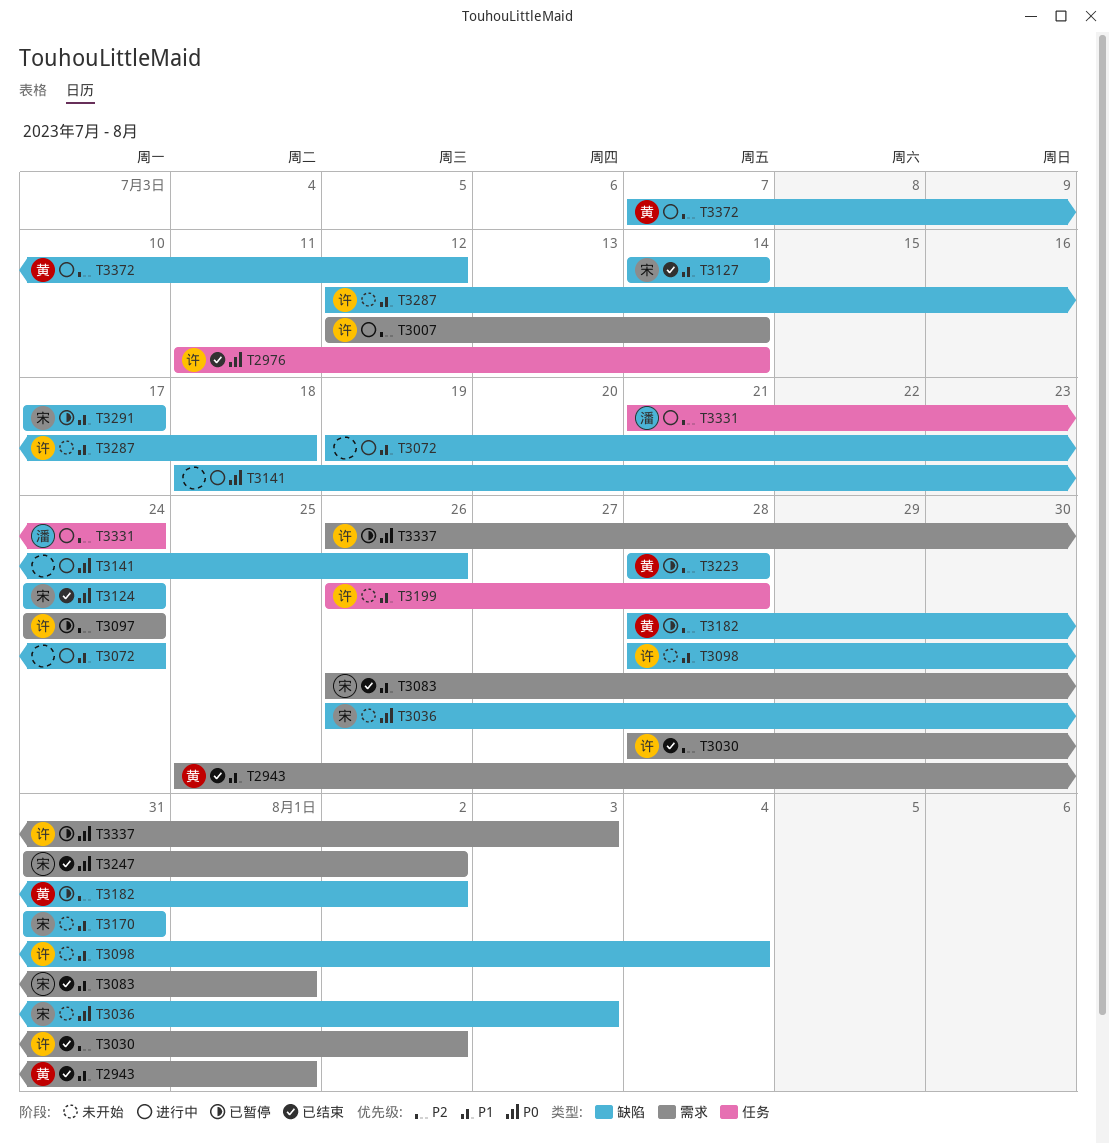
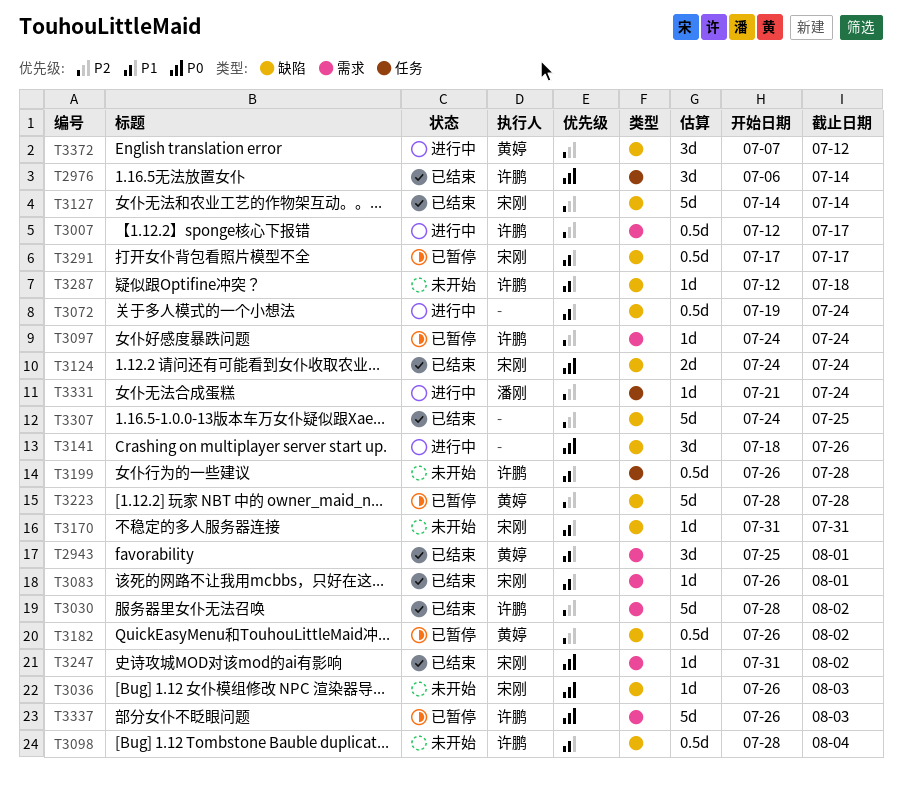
T2976, start: Jul 11 -> Jul 6
T3007, due: Jul 14 -> Jul 17
T3127, priority: P1 -> P2
T3182, start: Jul 28 -> Jul 26
T3307: none -> present

